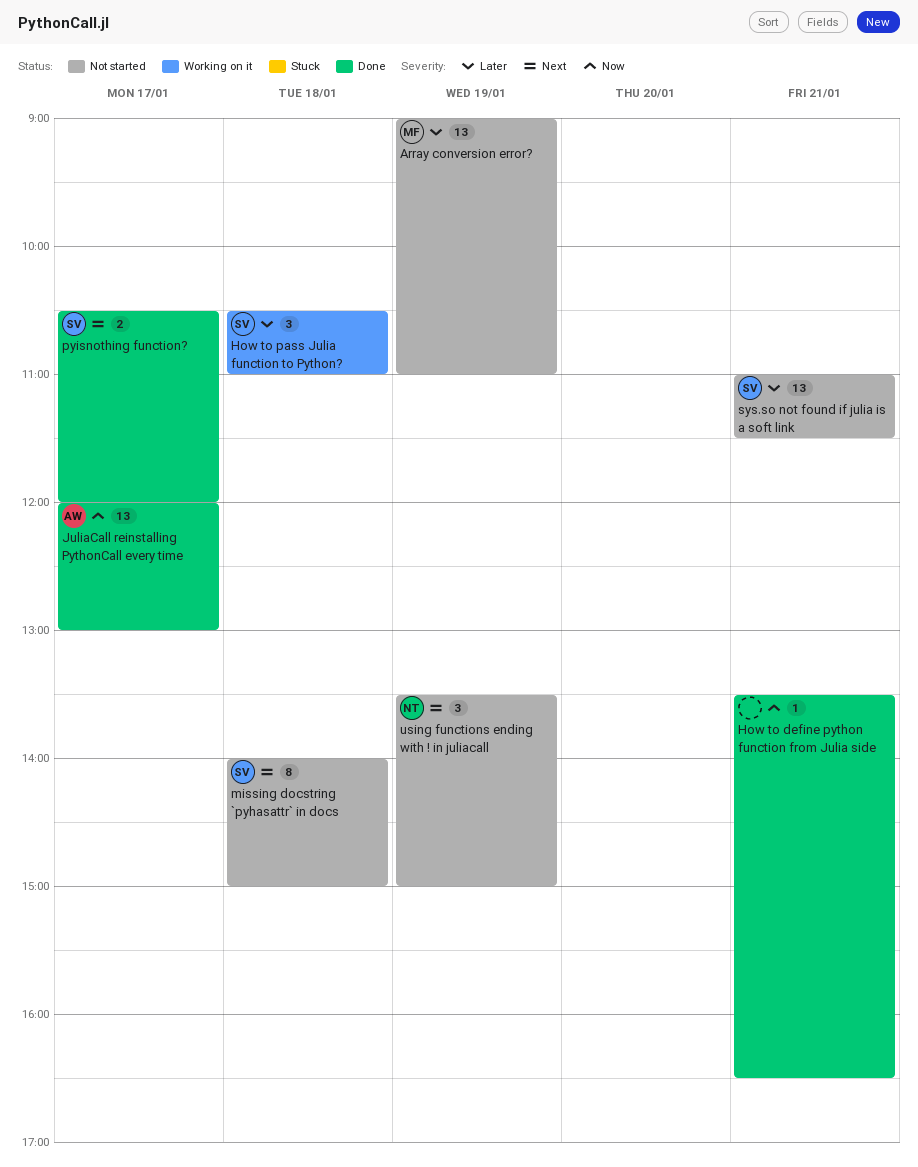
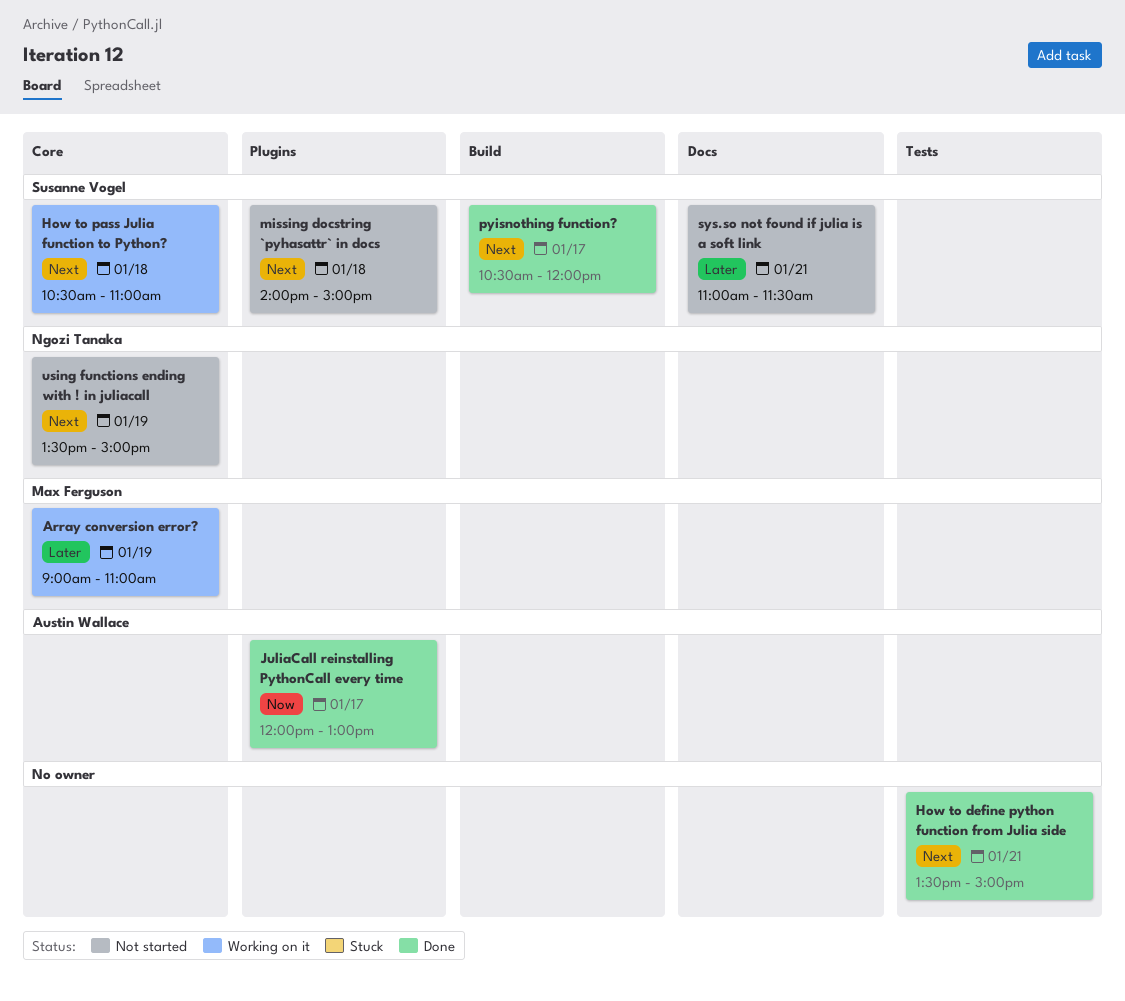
Array conversion error?, status: Not started -> Working on it
How to define python function from Julia side, priority: Now -> Next
How to define python function from Julia side, ends: 16:30 -> 15:00
How to pass Julia function to Python?, priority: Later -> Next

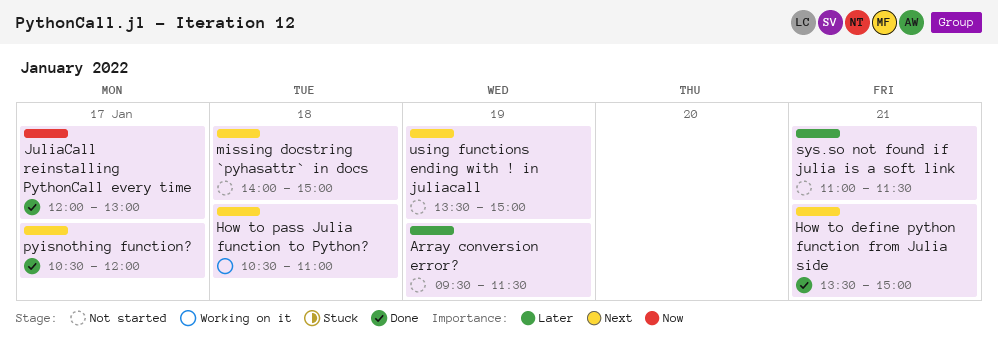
Array conversion error?, status: Working on it -> Not started
Array conversion error?, begins: 09:00 -> 09:30
Array conversion error?, ends: 11:00 -> 11:30

